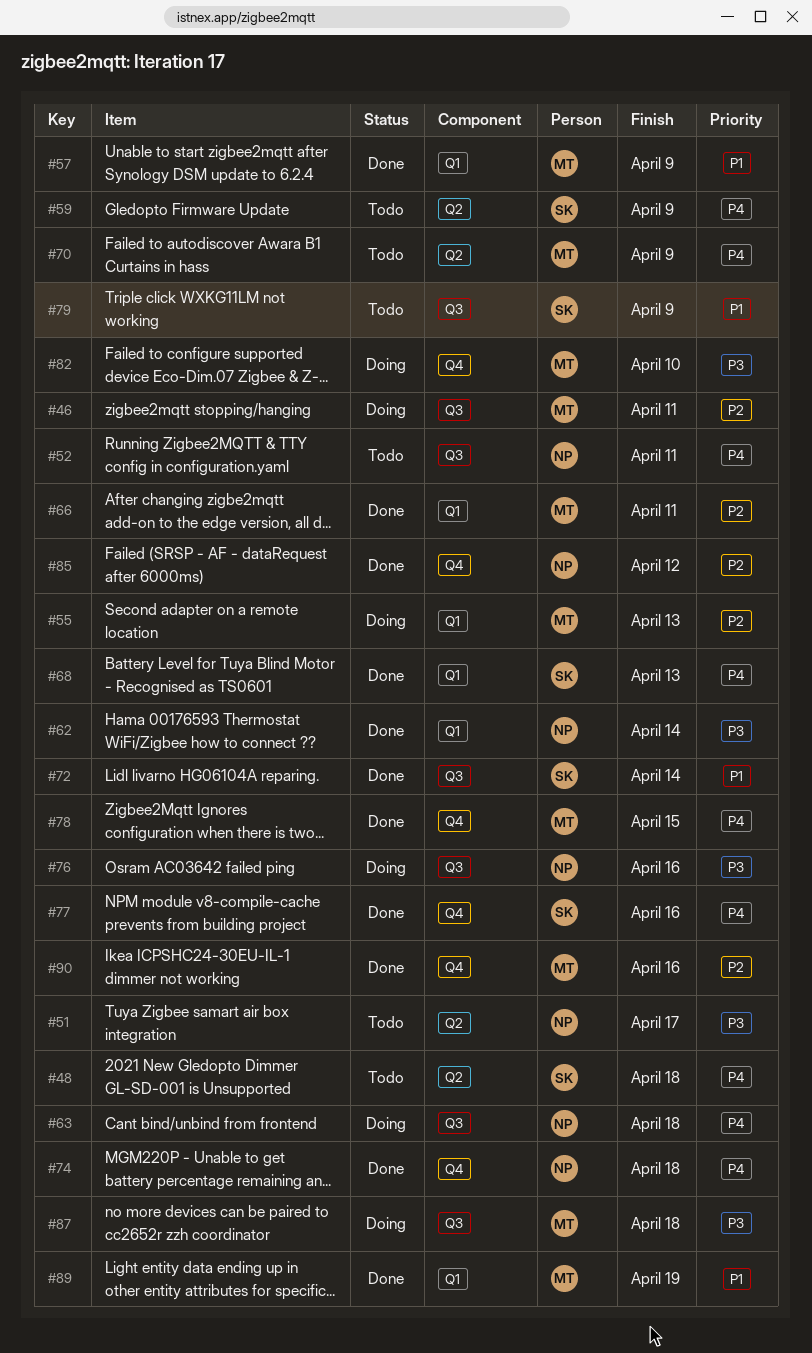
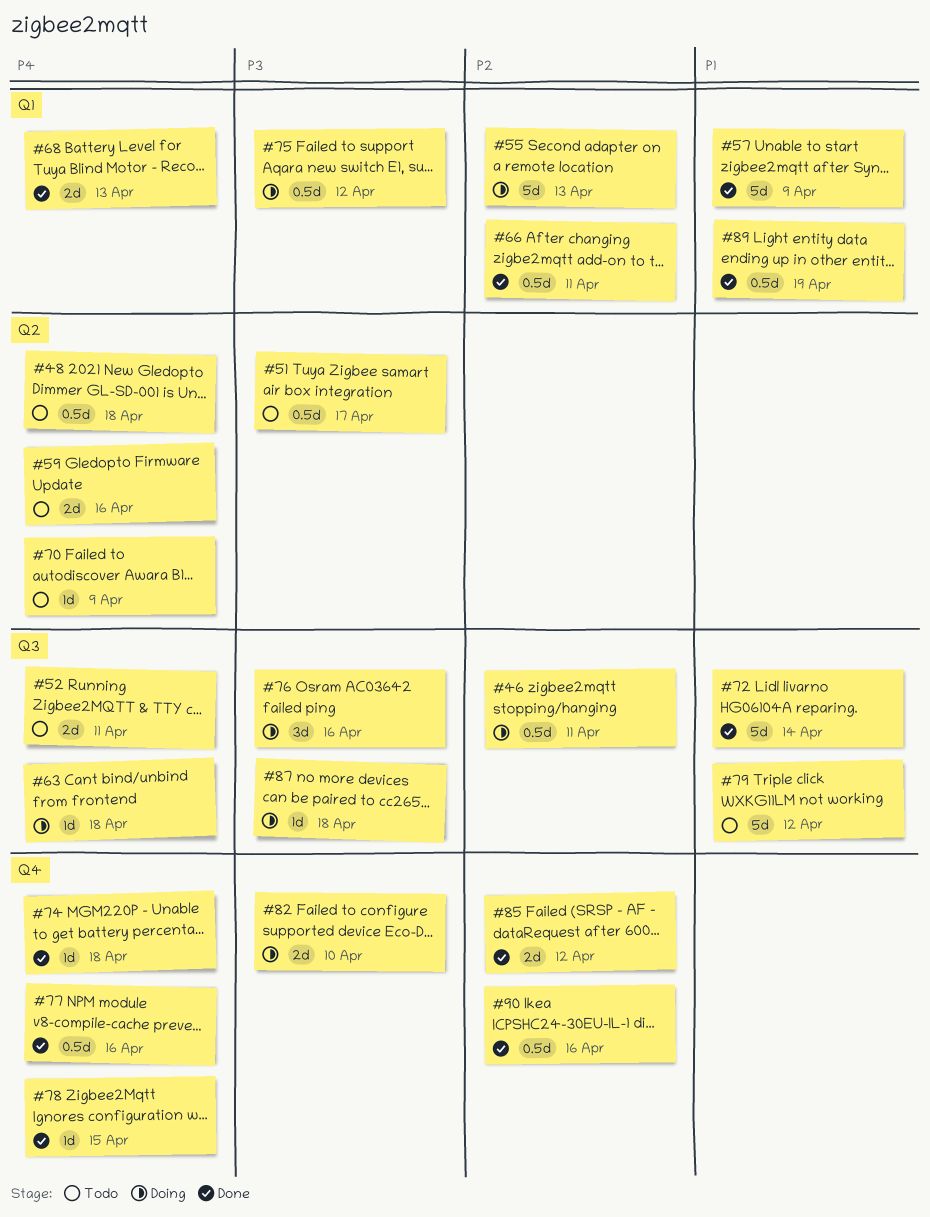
#59, due: Apr 9 -> Apr 16
#62: present -> none
#75: none -> present
#79, due: Apr 9 -> Apr 12

